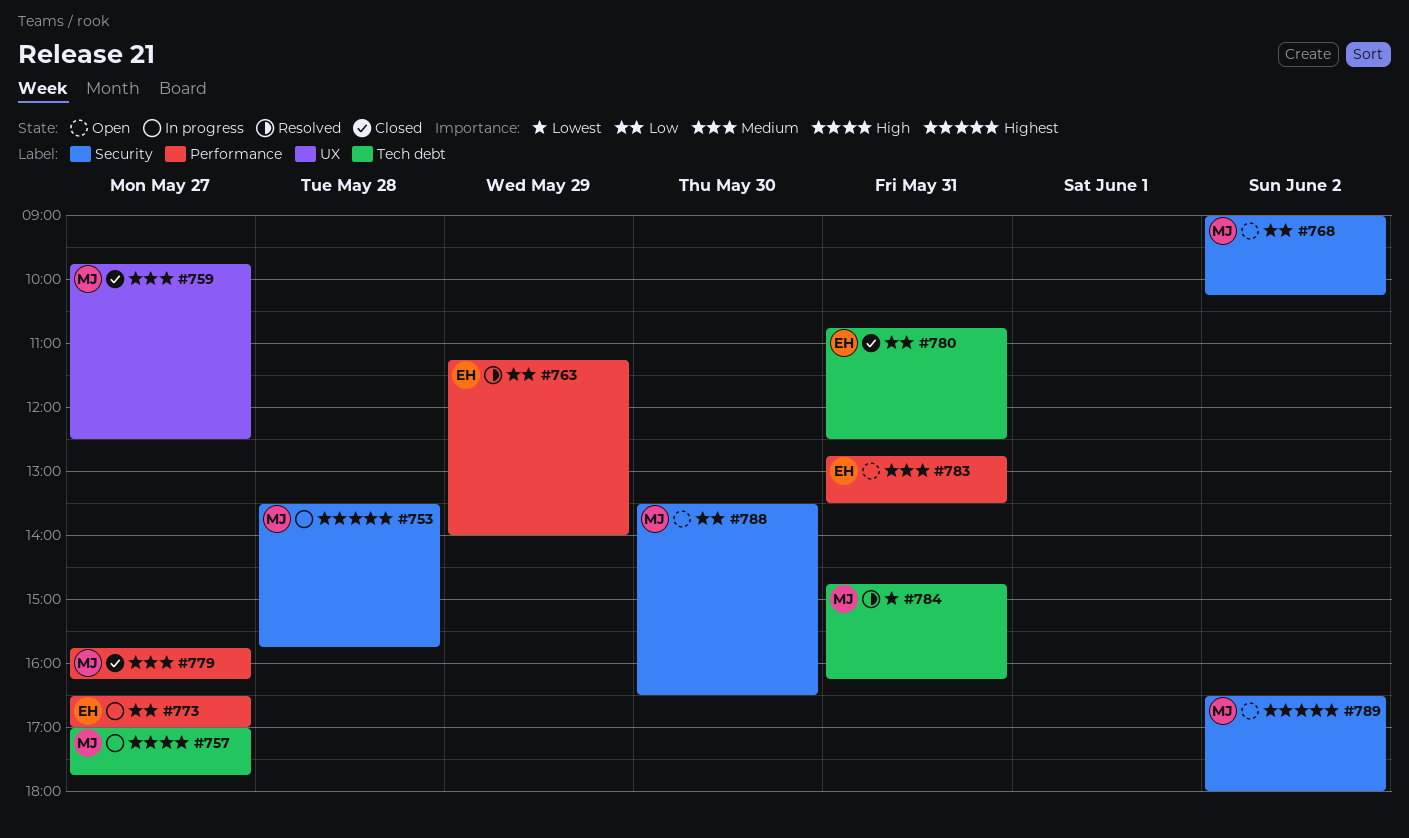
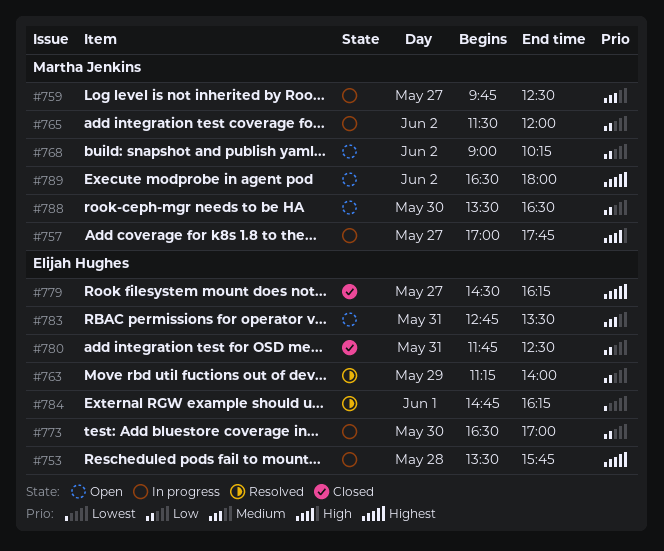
#753, owner: Martha Jenkins -> Elijah Hughes
#759, status: Closed -> In progress
#765: none -> present
#773, day: May 27 -> May 30
#779, owner: Martha Jenkins -> Elijah Hughes
#779, priority: Medium -> Highest
#779, begins: 15:45 -> 14:30
#780, begins: 10:45 -> 11:45
#784, owner: Martha Jenkins -> Elijah Hughes
#784, day: May 31 -> Jun 1

